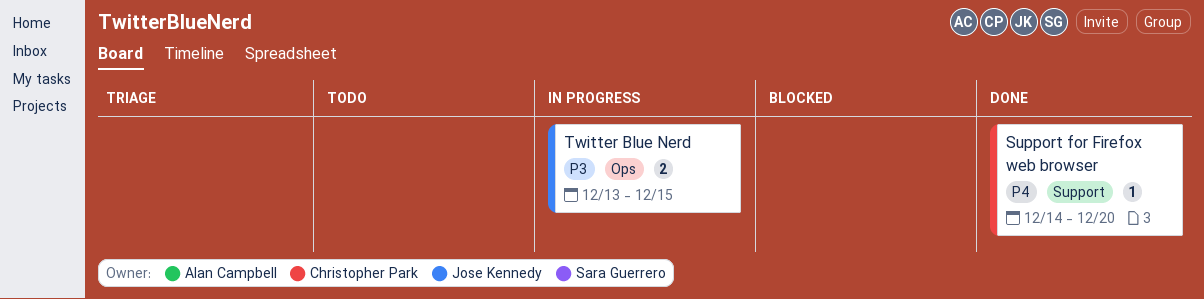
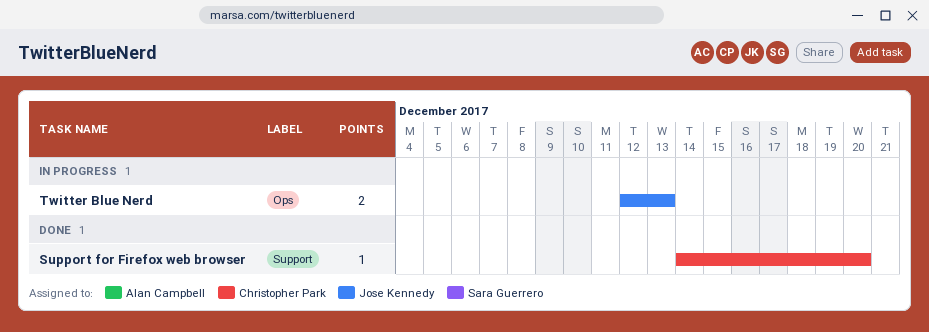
Twitter Blue Nerd, start: Dec 13 -> Dec 12
Twitter Blue Nerd, due: Dec 15 -> Dec 13

